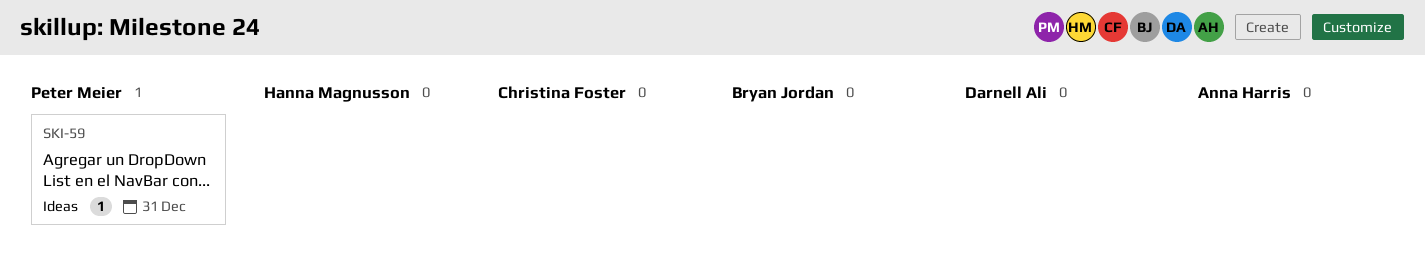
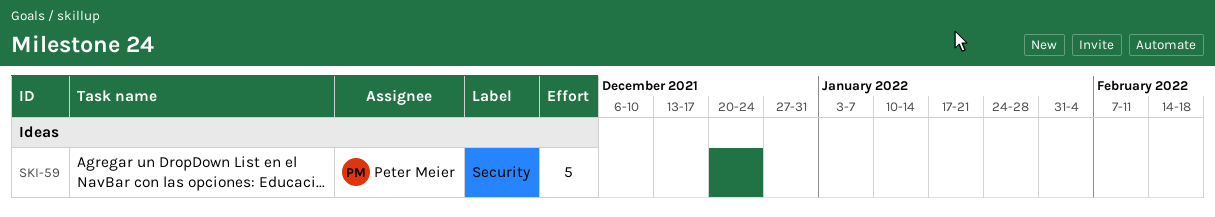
SKI-59, estimate: 1 -> 5
SKI-59, due: Dec 31 -> Dec 24

